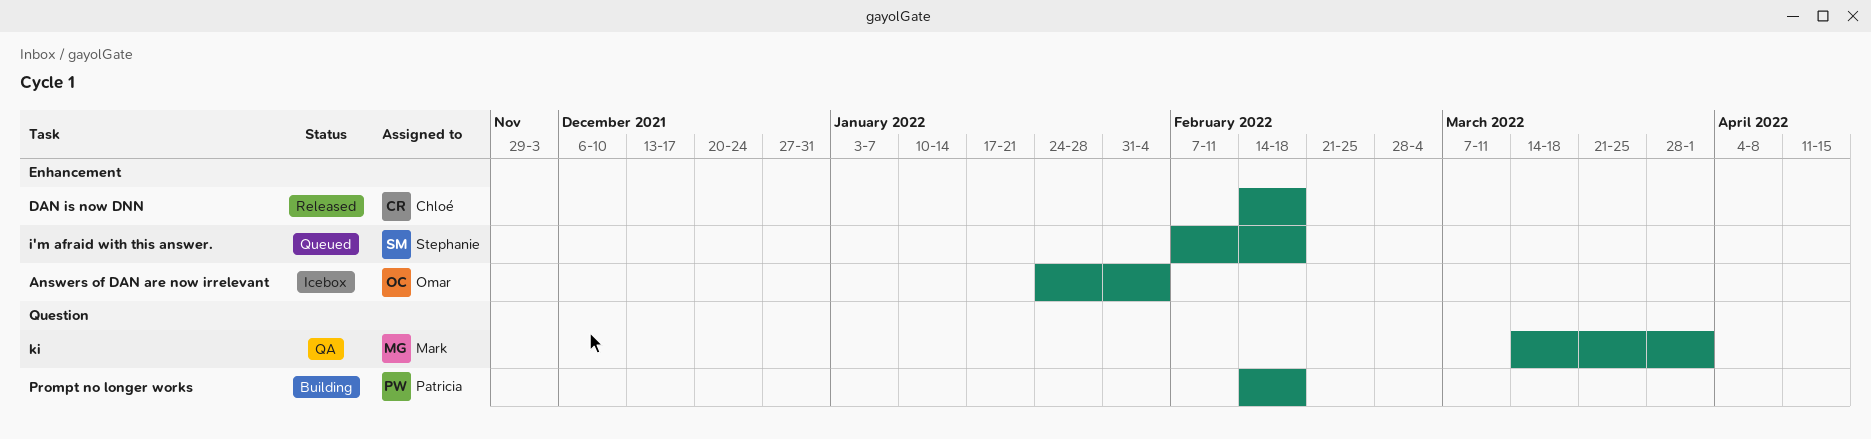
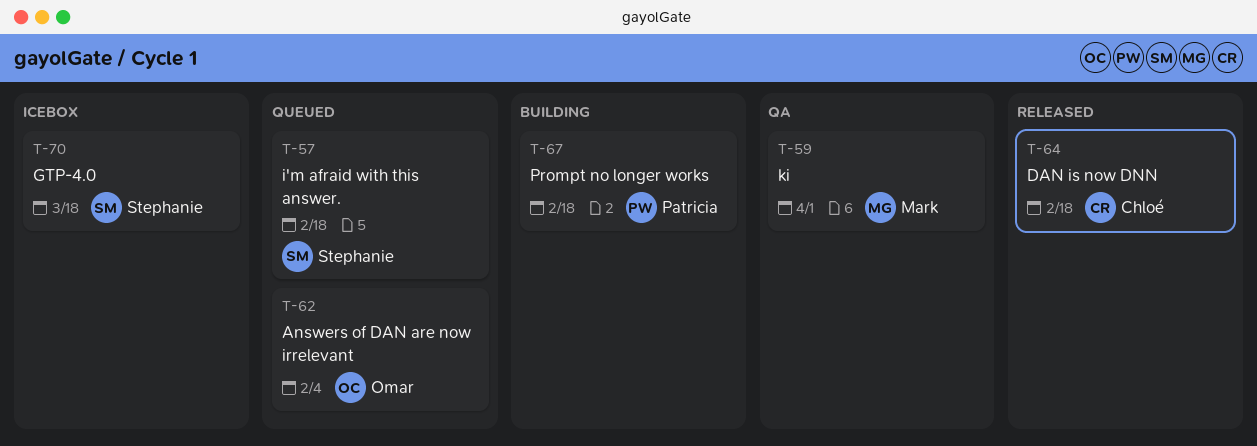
Answers of DAN are now irrelevant, status: Icebox -> Queued
GTP-4.0: none -> present

